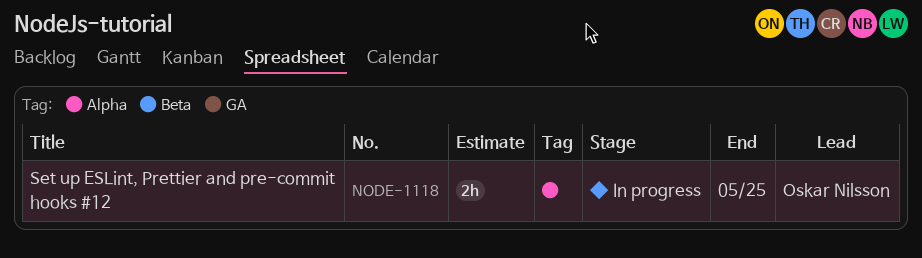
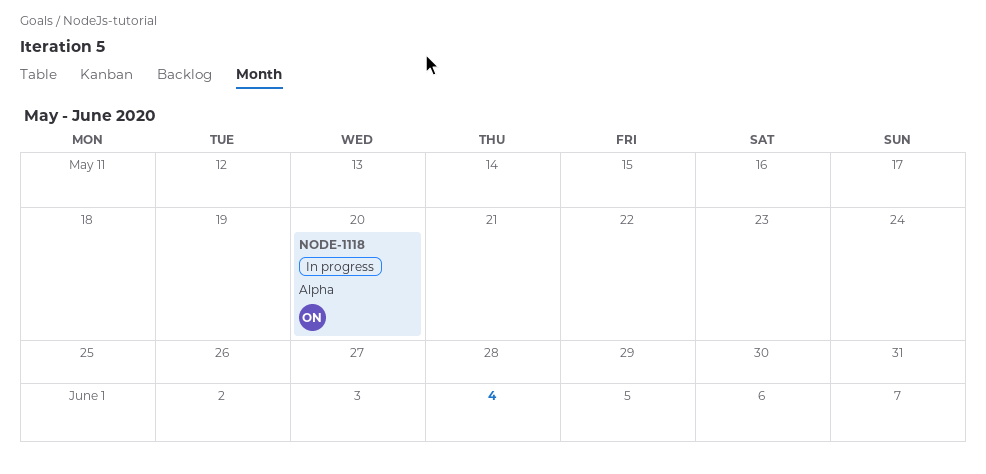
NODE-1118, due: May 25 -> May 20

